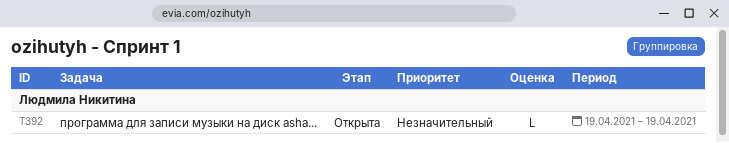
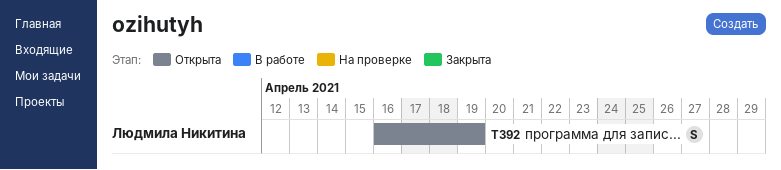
T392, estimate: L -> S
T392, start: Apr 19 -> Apr 16

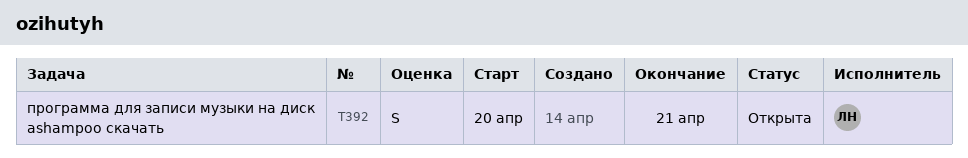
T392, start: Apr 16 -> Apr 20
T392, due: Apr 19 -> Apr 21

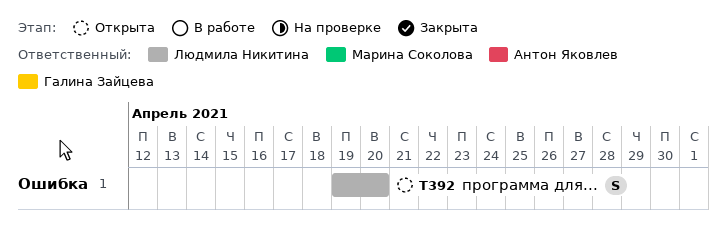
T392, start: Apr 20 -> Apr 19
T392, due: Apr 21 -> Apr 20

